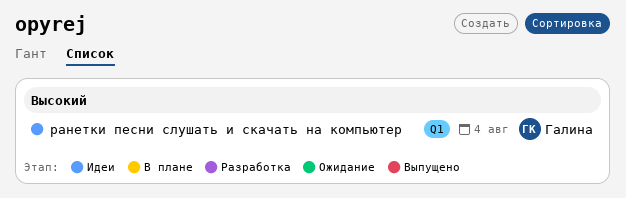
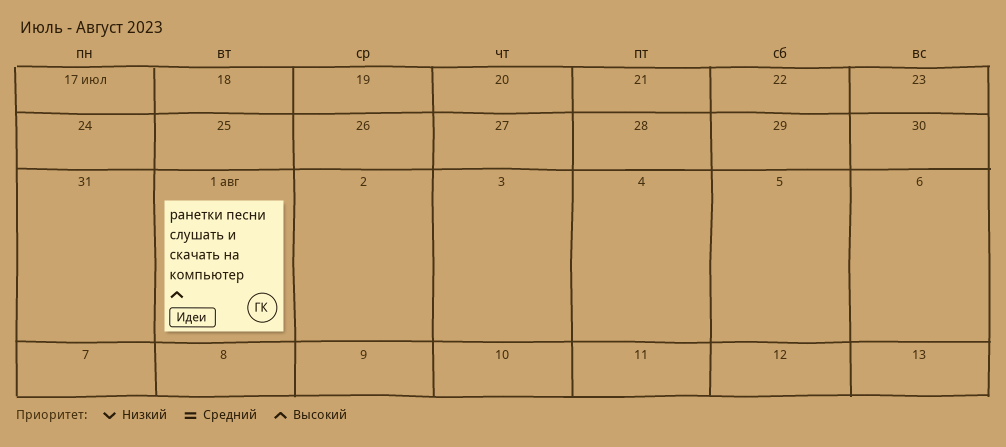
ранетки песни слушать и скачать на компьютер, due: Aug 4 -> Aug 1

